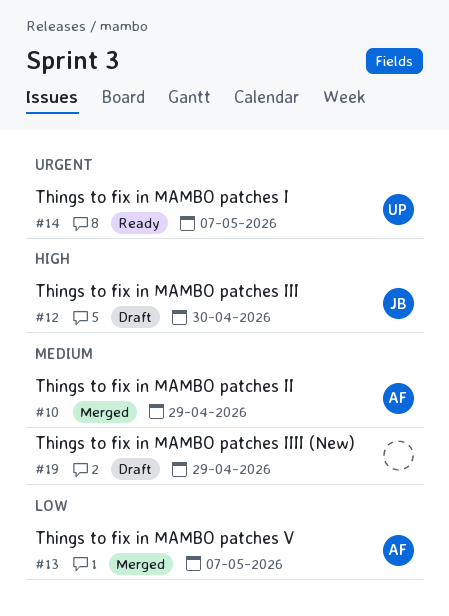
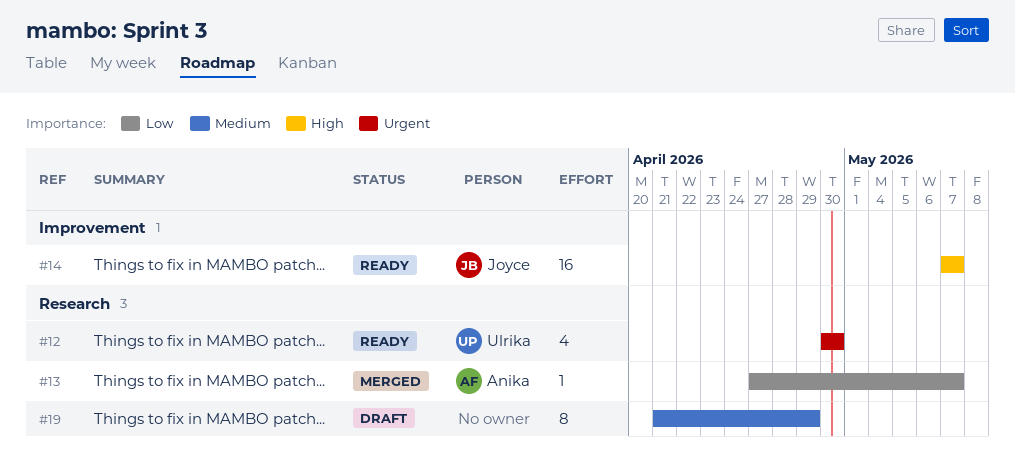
#10: present -> none
#12, status: Draft -> Ready
#12, owner: Joyce -> Ulrika
#12, priority: High -> Urgent
#14, owner: Ulrika -> Joyce
#14, priority: Urgent -> High

